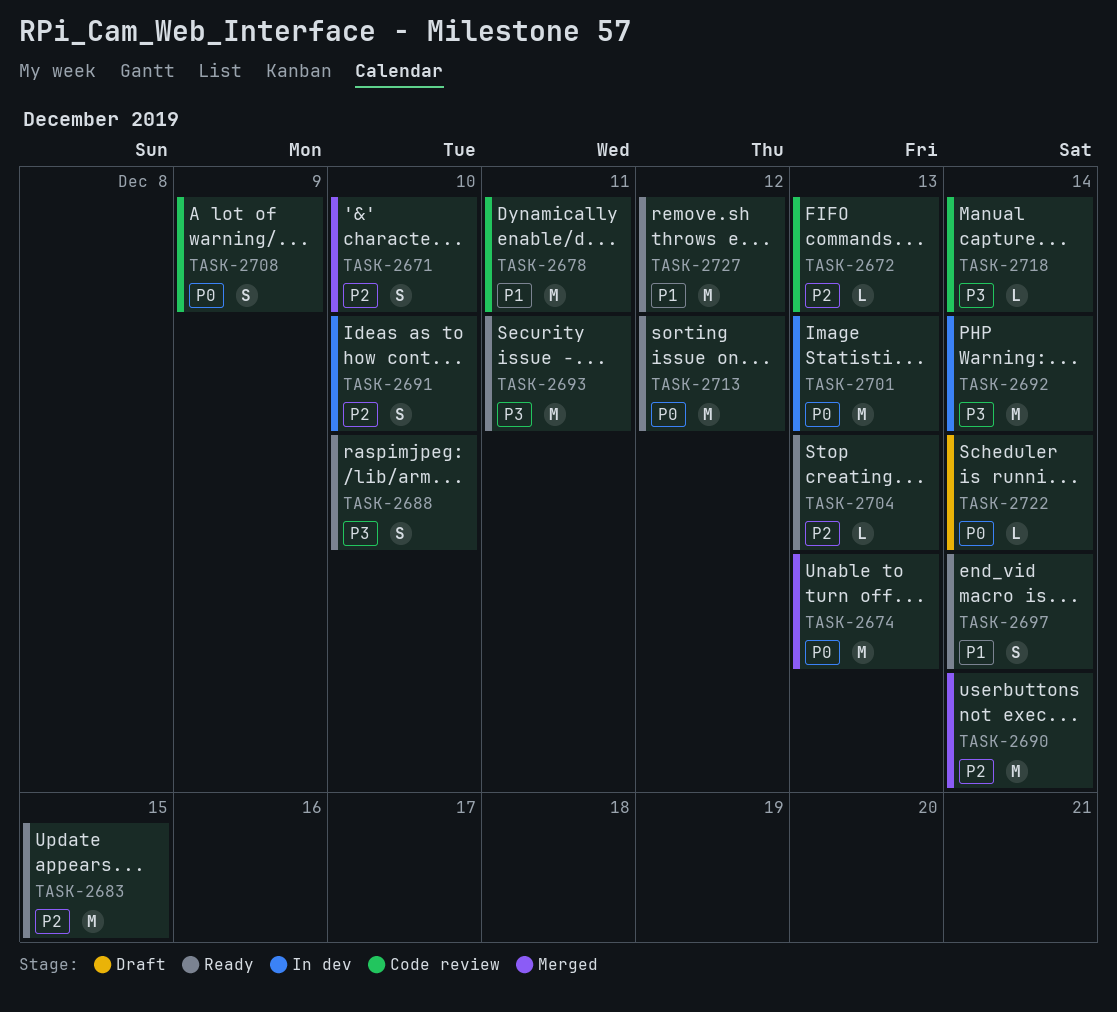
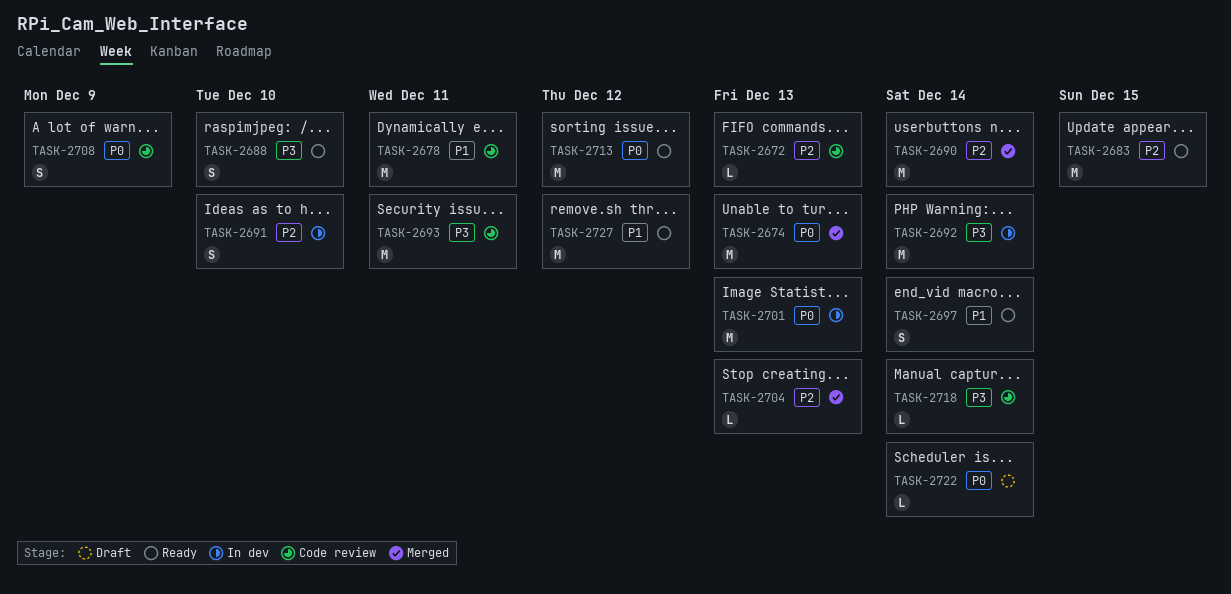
TASK-2671: present -> none
TASK-2693, status: Ready -> Code review
TASK-2704, status: Ready -> Merged

